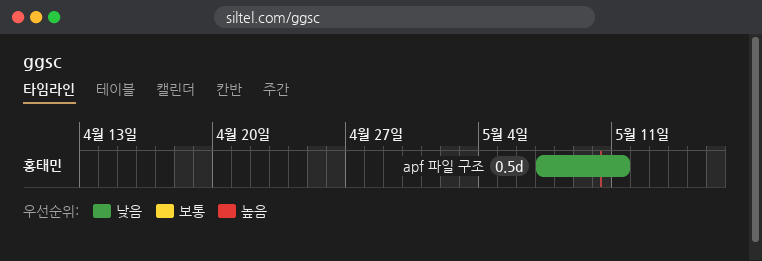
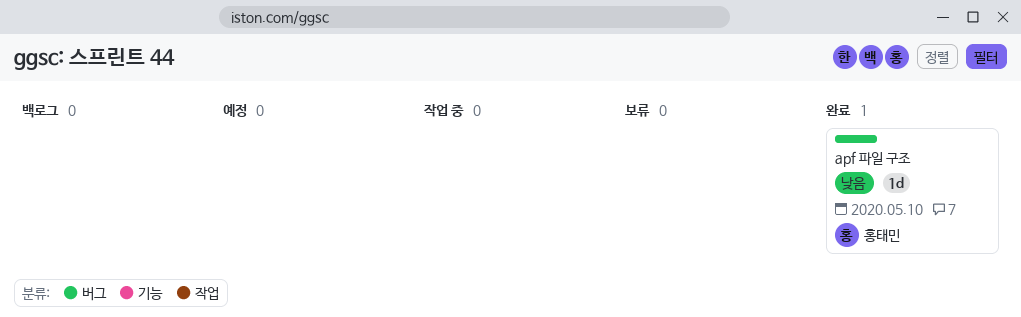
apf 파일 구조, estimate: 0.5d -> 1d
apf 파일 구조, due: May 11 -> May 10

